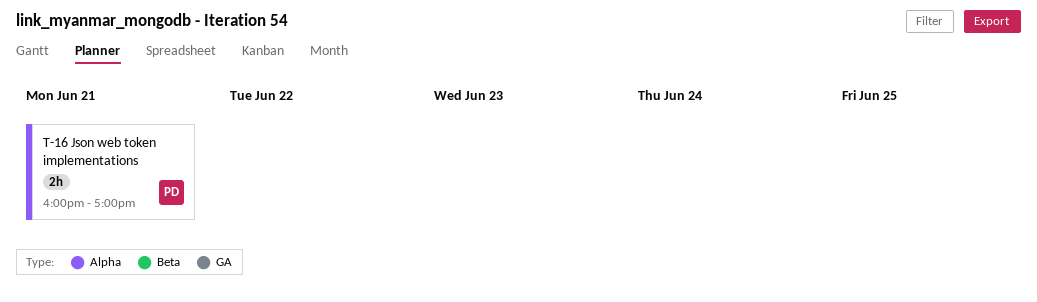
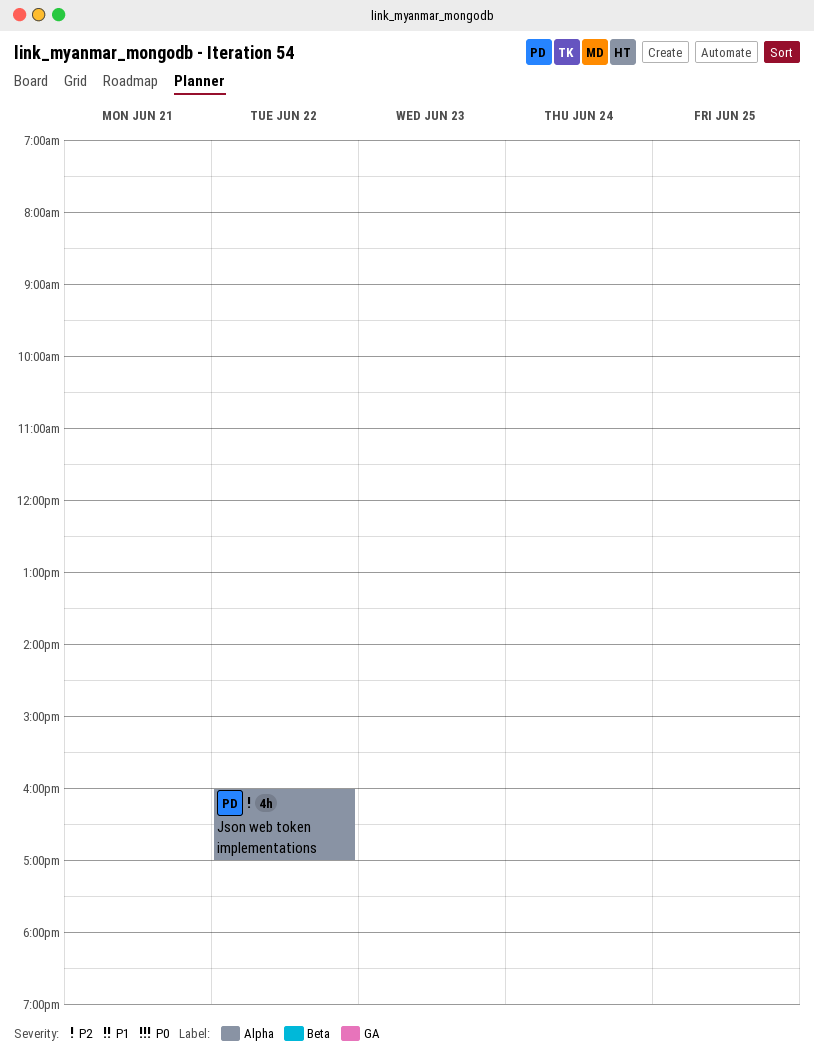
Json web token implementations, estimate: 2h -> 4h
Json web token implementations, day: Jun 21 -> Jun 22

